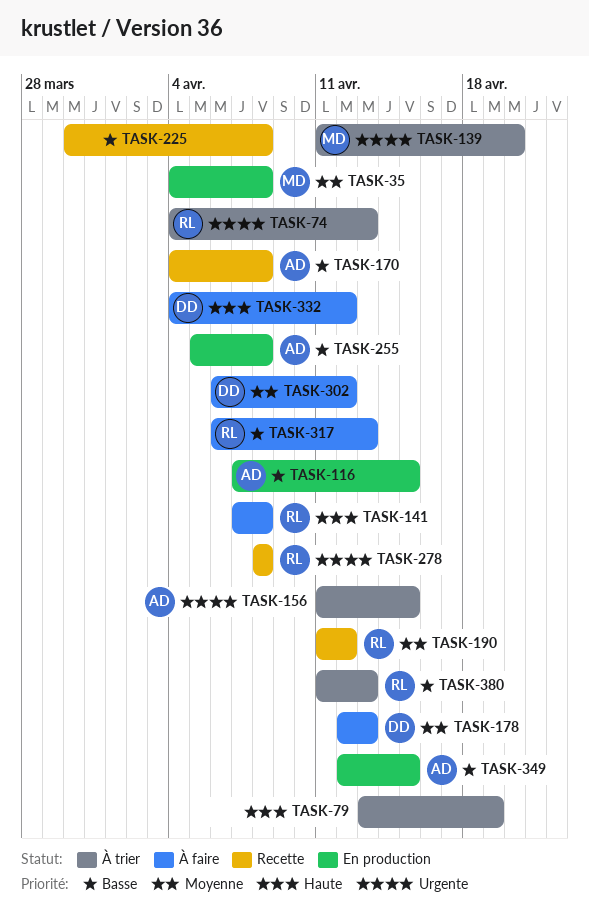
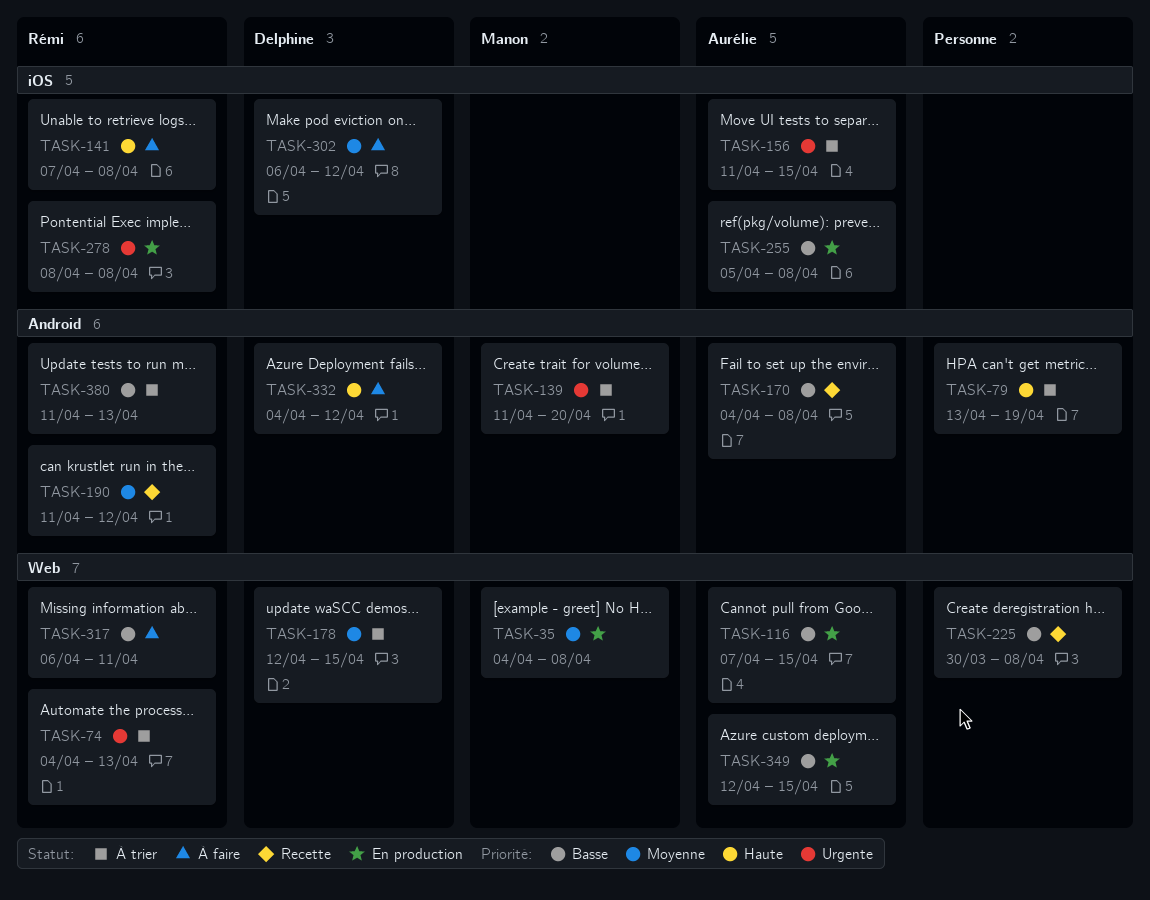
TASK-178, status: À faire -> À trier
TASK-178, due: Apr 13 -> Apr 15
TASK-278, status: Recette -> En production
TASK-317, due: Apr 13 -> Apr 11

